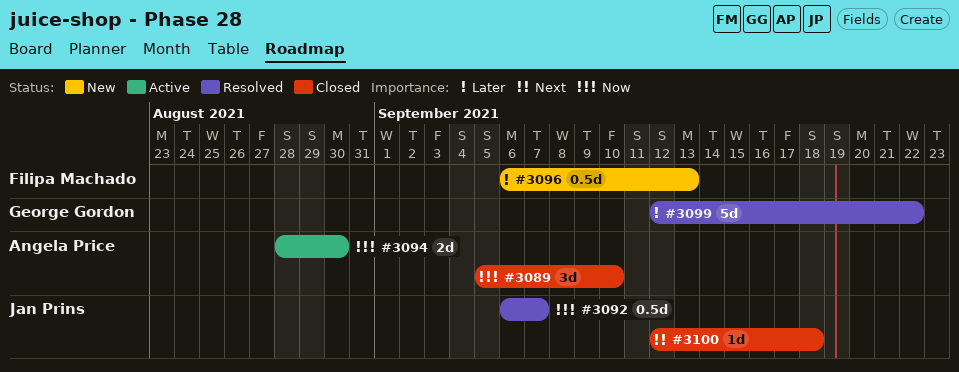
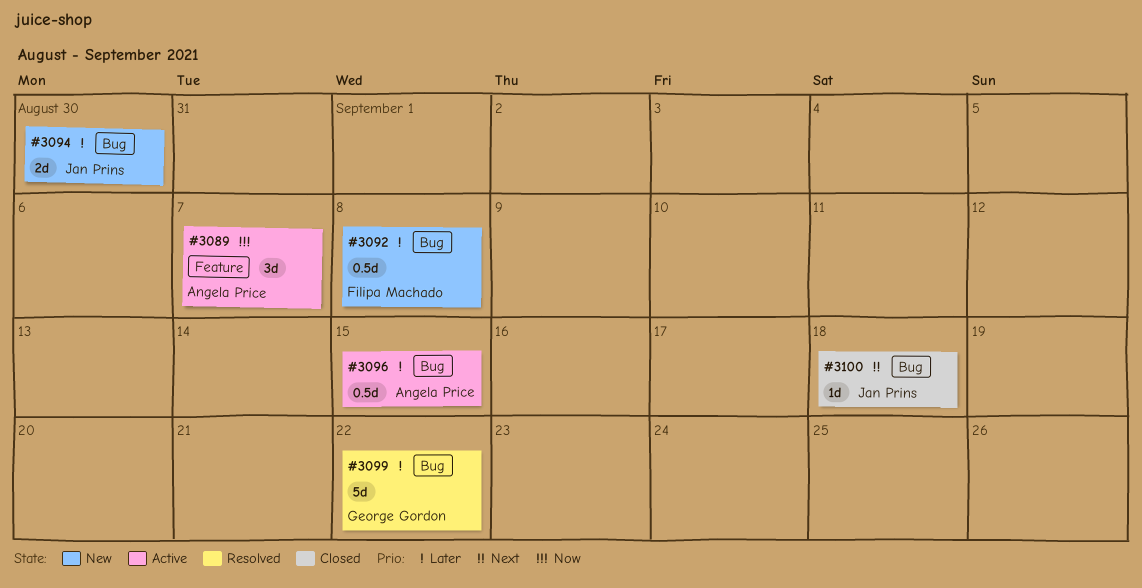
#3089, status: Closed -> Active
#3089, due: Sep 10 -> Sep 7
#3092, status: Resolved -> New
#3092, owner: Jan Prins -> Filipa Machado
#3092, priority: Now -> Later
#3092, due: Sep 7 -> Sep 8
#3094, status: Active -> New
#3094, owner: Angela Price -> Jan Prins
#3094, priority: Now -> Later
#3096, status: New -> Active
#3096, owner: Filipa Machado -> Angela Price
#3096, due: Sep 13 -> Sep 15

